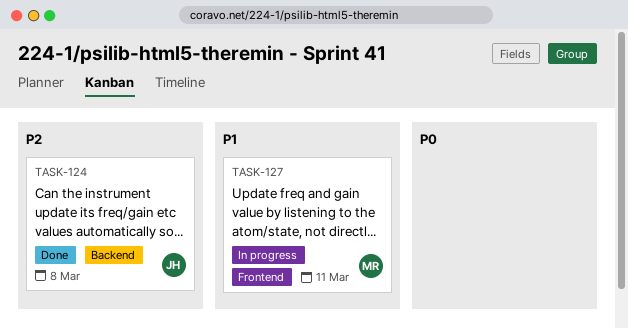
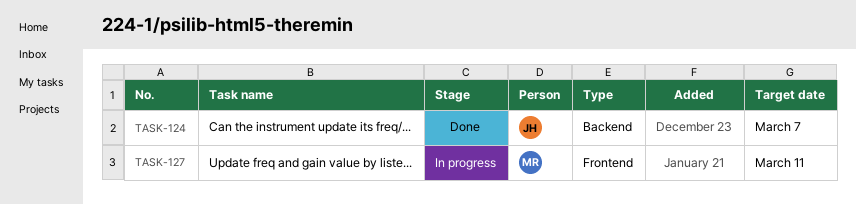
TASK-124, due: Mar 8 -> Mar 7

